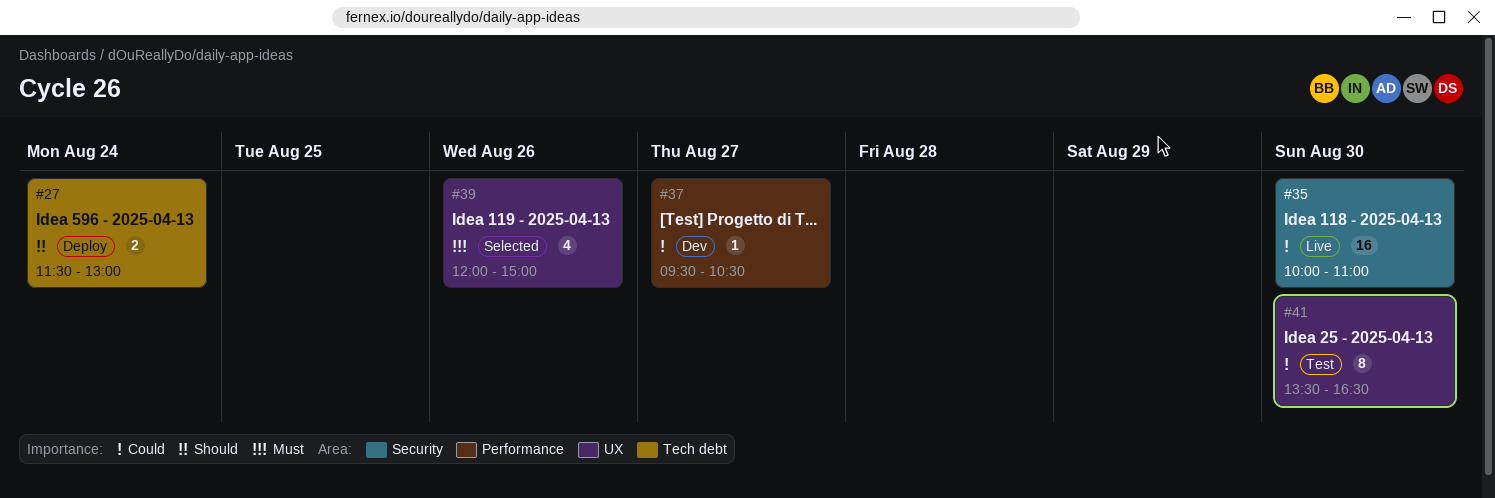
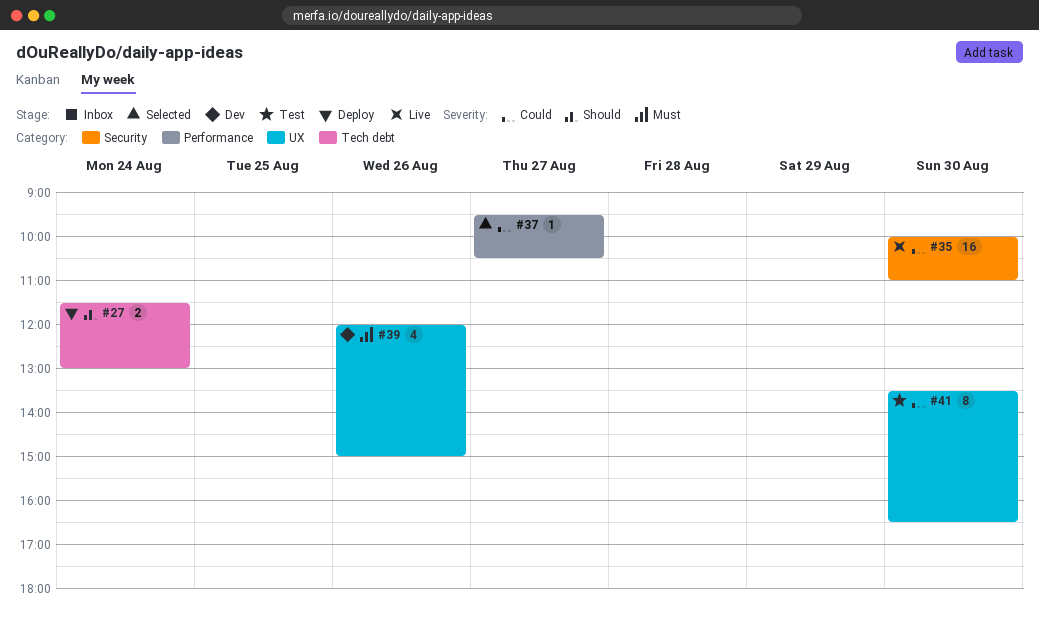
#37, status: Dev -> Selected
#39, status: Selected -> Dev

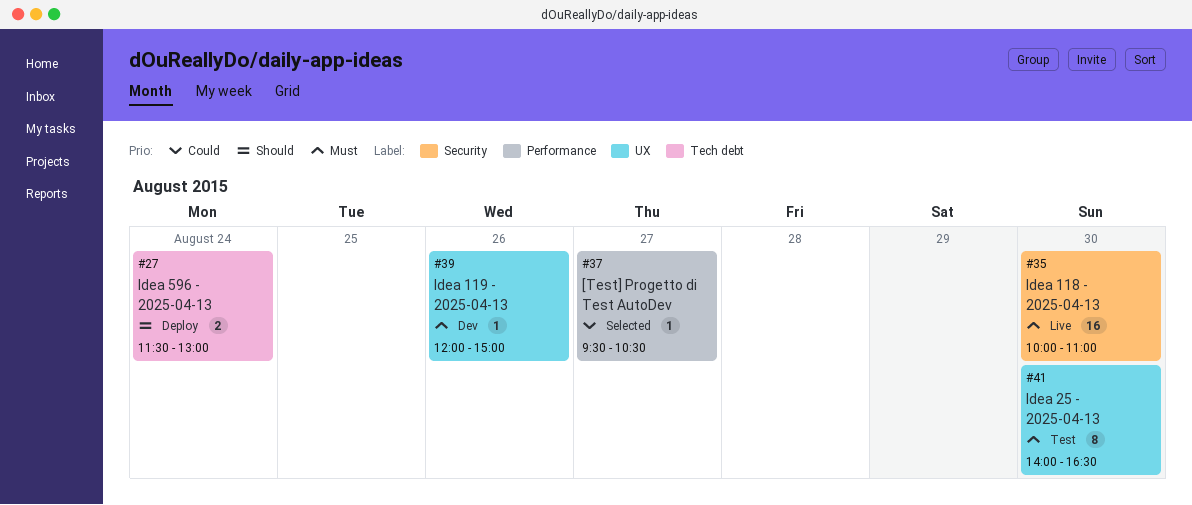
#35, priority: Could -> Must
#39, estimate: 4 -> 1
#41, priority: Could -> Must
#41, begins: 13:30 -> 14:00

